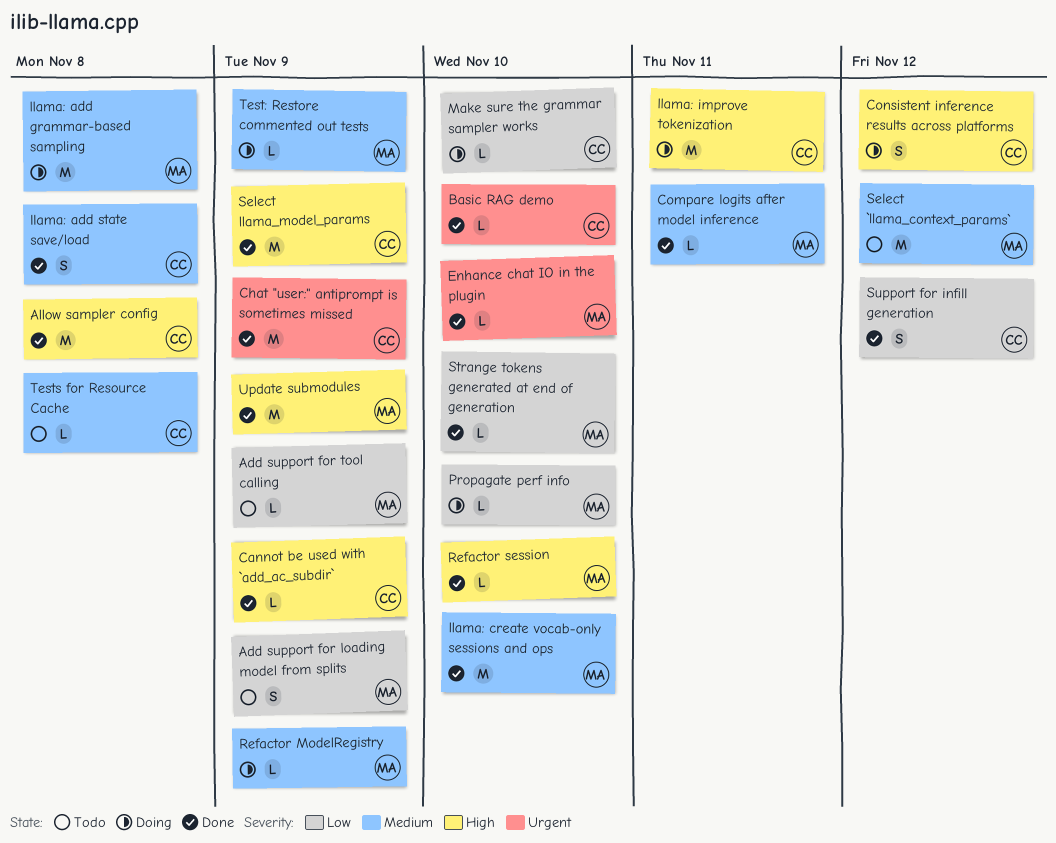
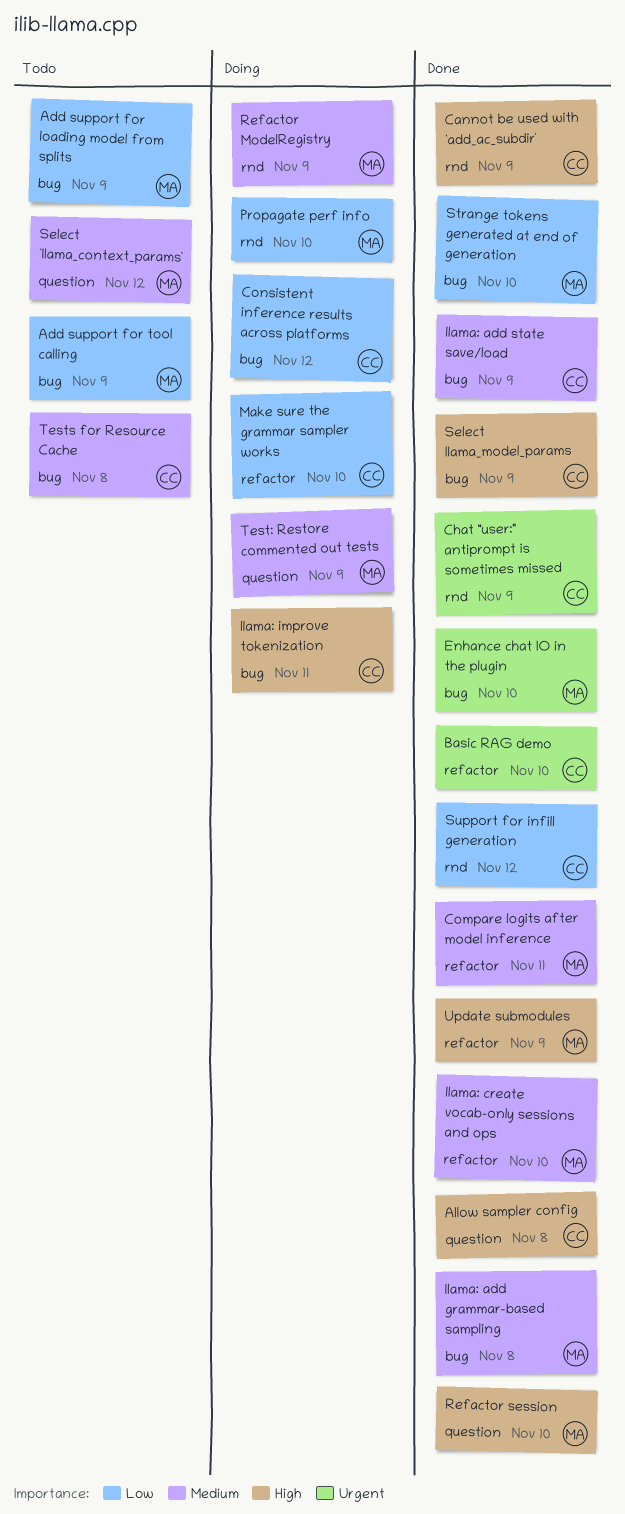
Consistent inference results across platforms, priority: High -> Low
llama: add grammar-based sampling, status: Doing -> Done
llama: add state save/load, due: Nov 8 -> Nov 9

